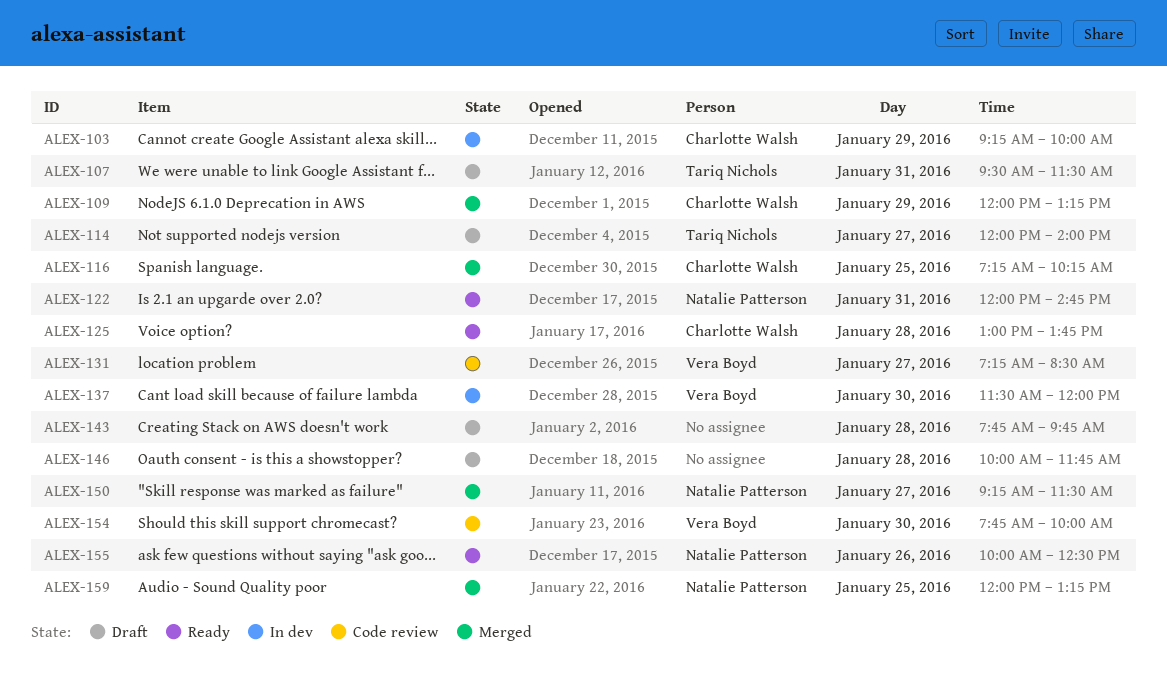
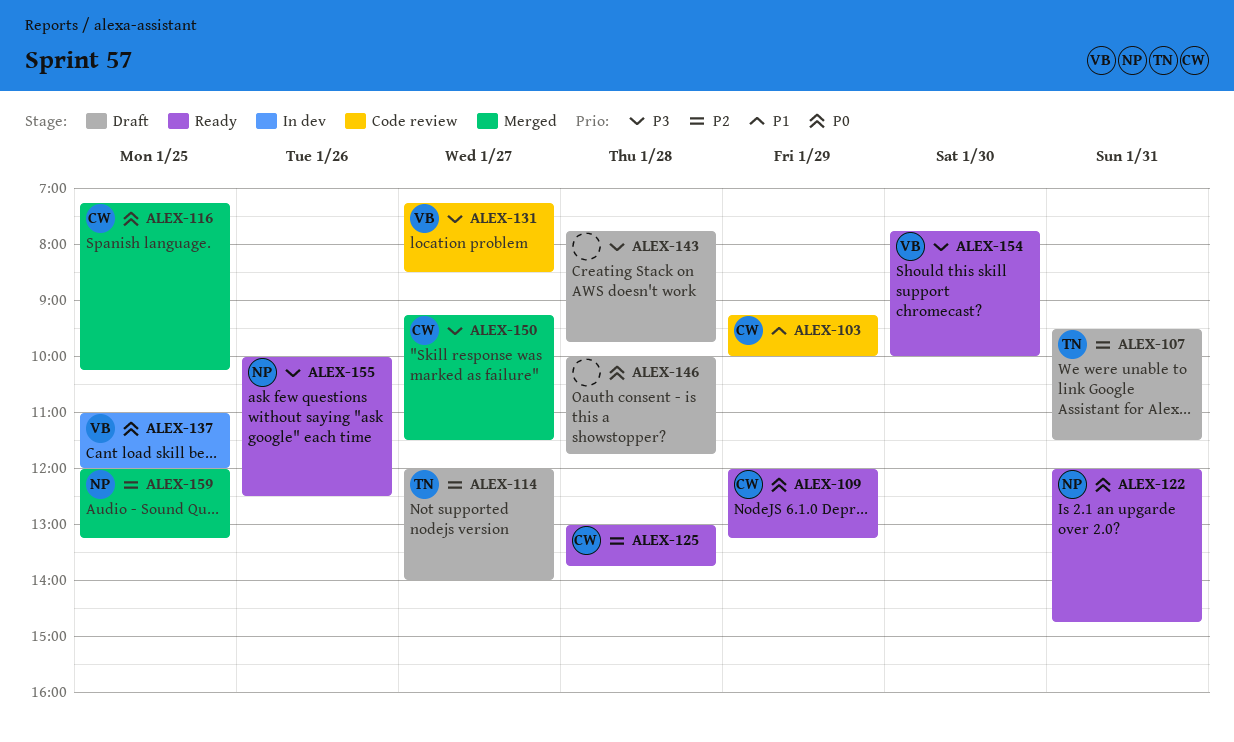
ALEX-103, status: In dev -> Code review
ALEX-109, status: Merged -> Ready
ALEX-137, day: Jan 30 -> Jan 25
ALEX-137, begins: 11:30 -> 11:00
ALEX-150, owner: Natalie Patterson -> Charlotte Walsh
ALEX-154, status: Code review -> Ready

